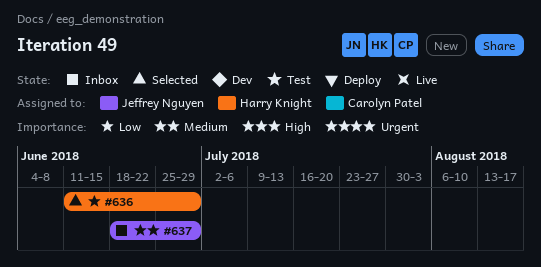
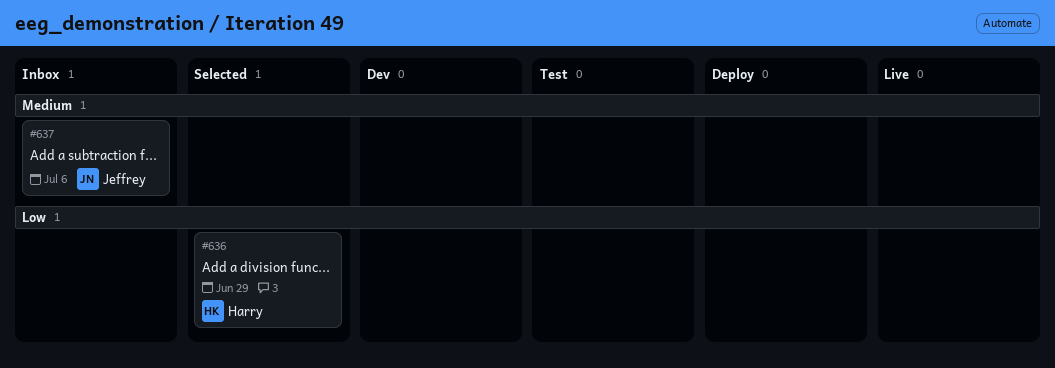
#637, due: Jun 29 -> Jul 6

